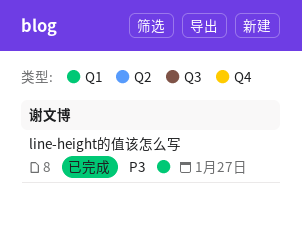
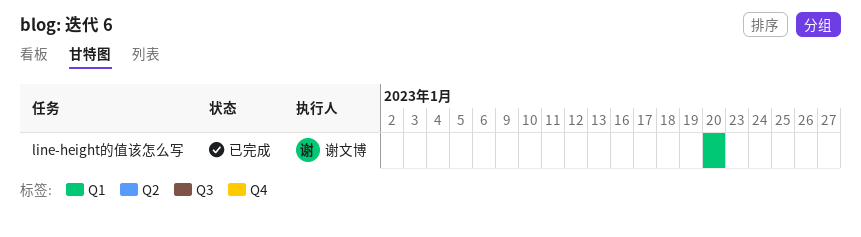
line-height的值该怎么写, due: Jan 27 -> Jan 20

